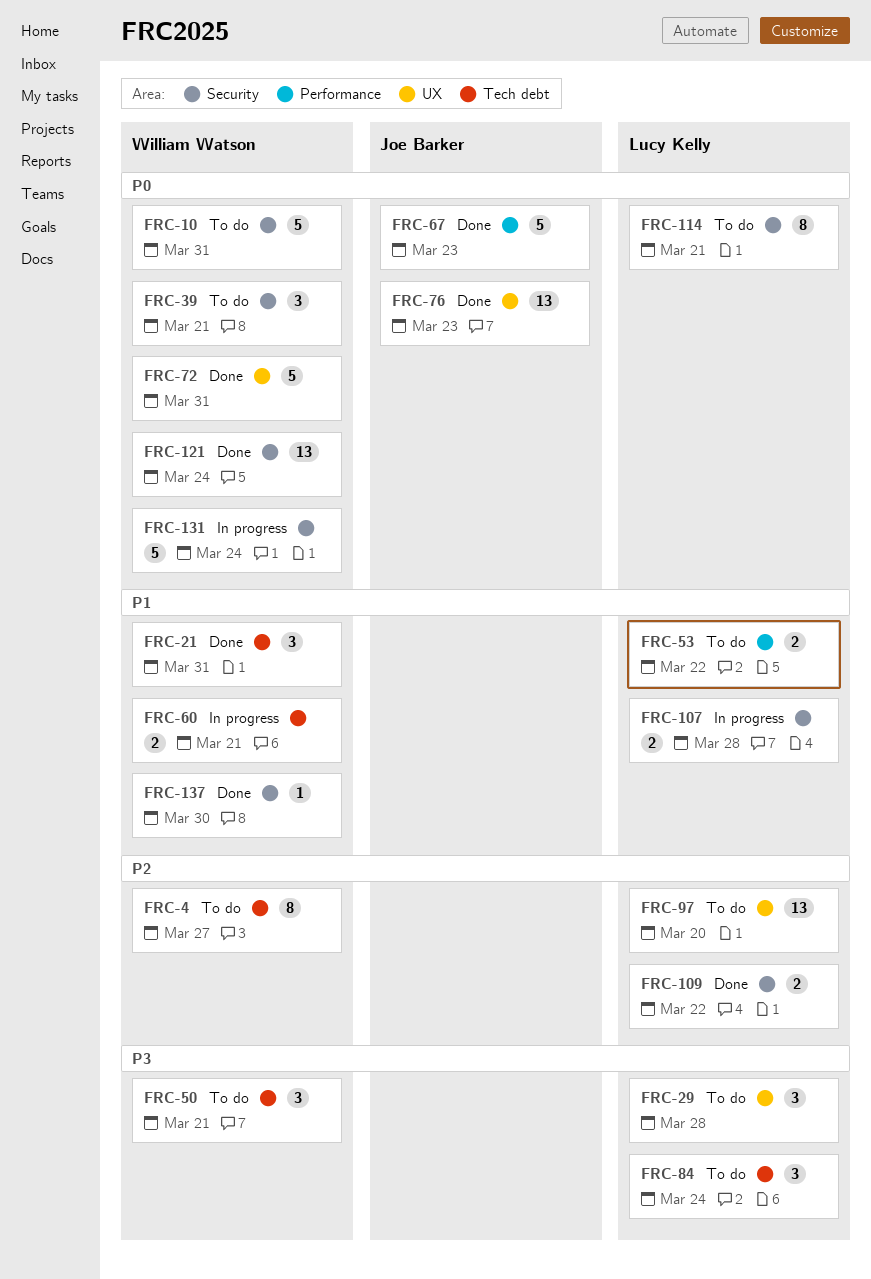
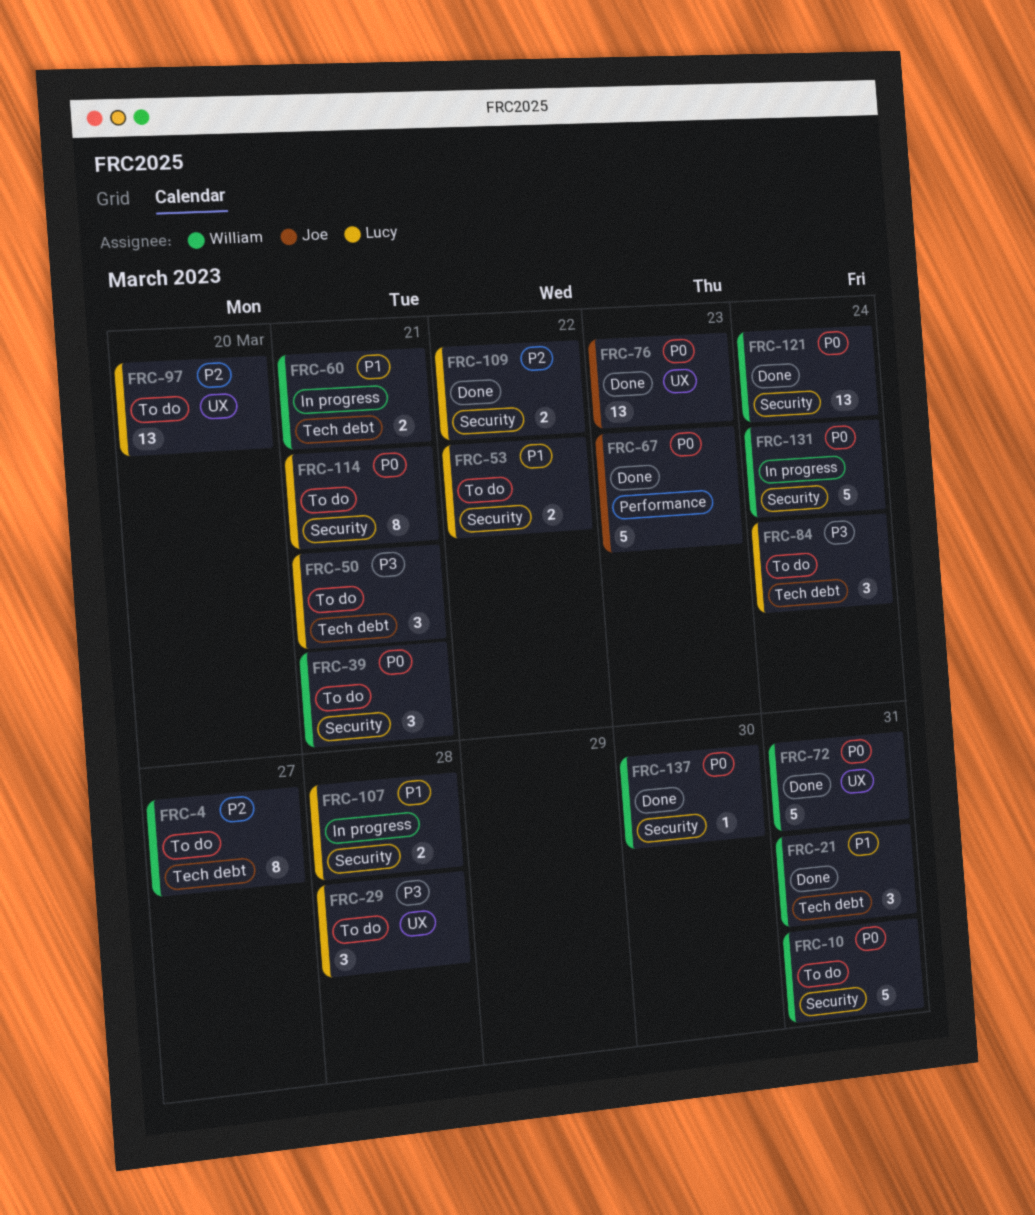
FRC-50, owner: William Watson -> Lucy Kelly
FRC-53, label: Performance -> Security
FRC-137, priority: P1 -> P0

